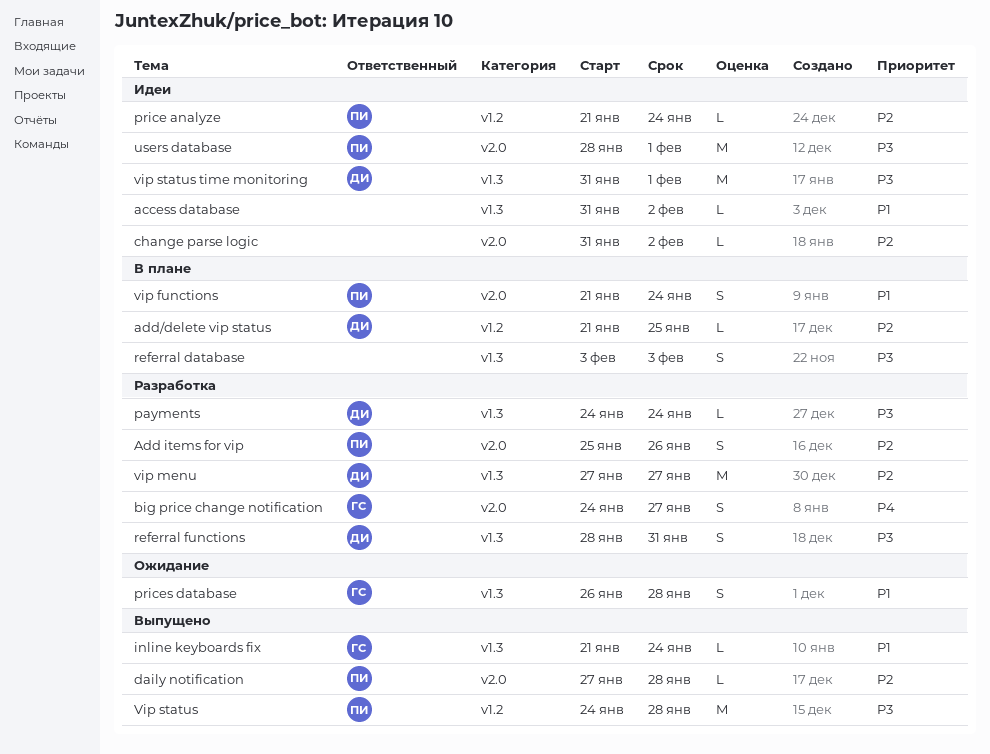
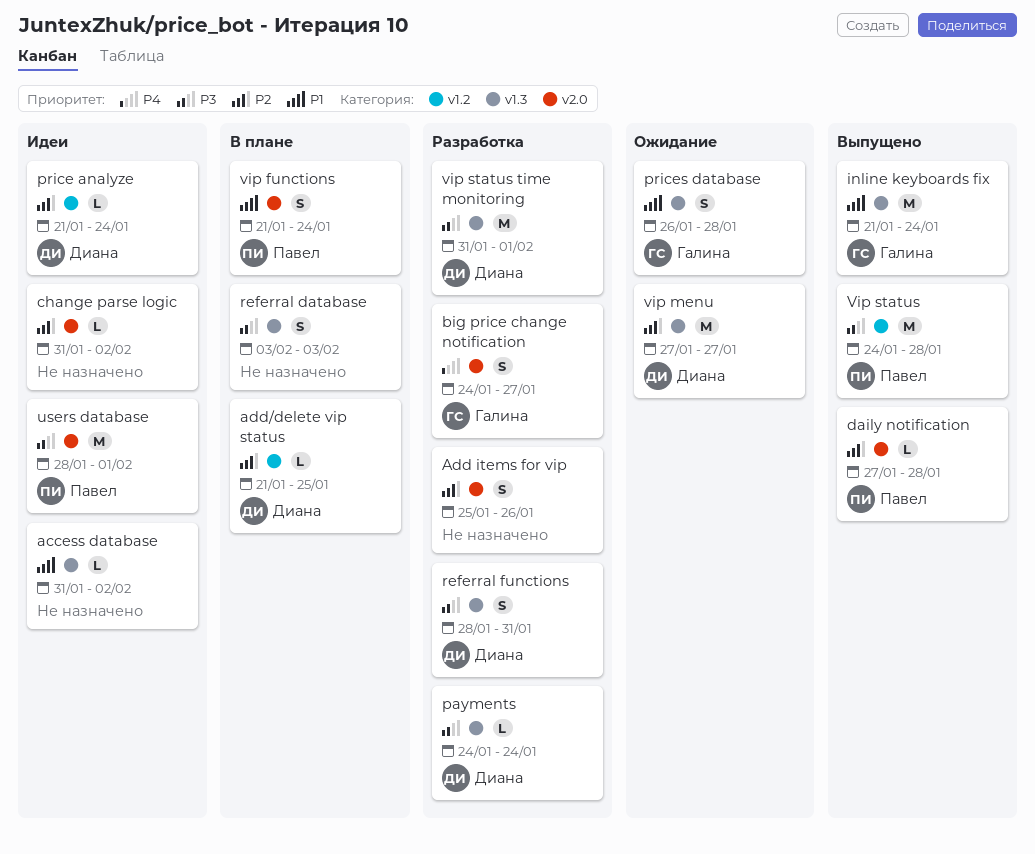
Add items for vip, owner: Павел -> none
inline keyboards fix, estimate: L -> M
price analyze, owner: Павел -> Диана
vip menu, status: Разработка -> Ожидание
vip status time monitoring, status: Идеи -> Разработка

